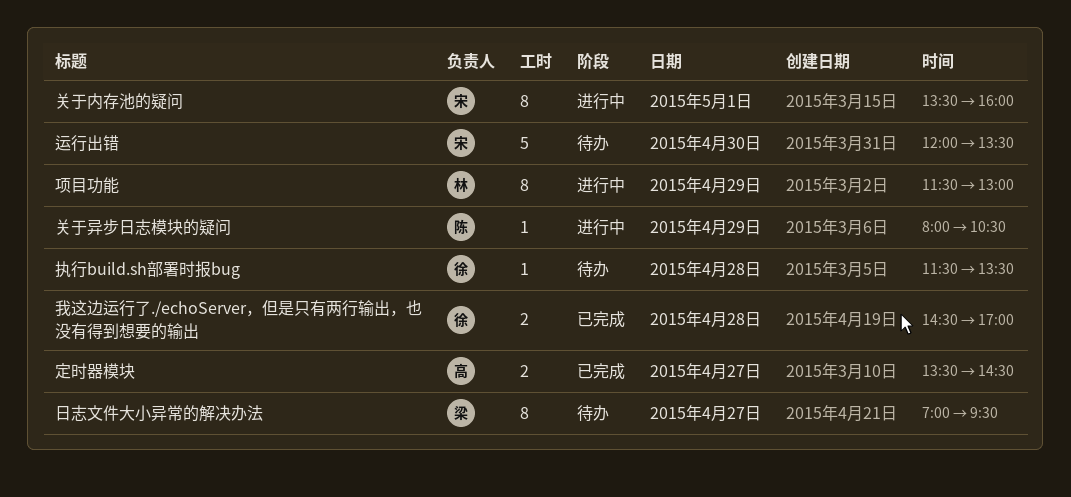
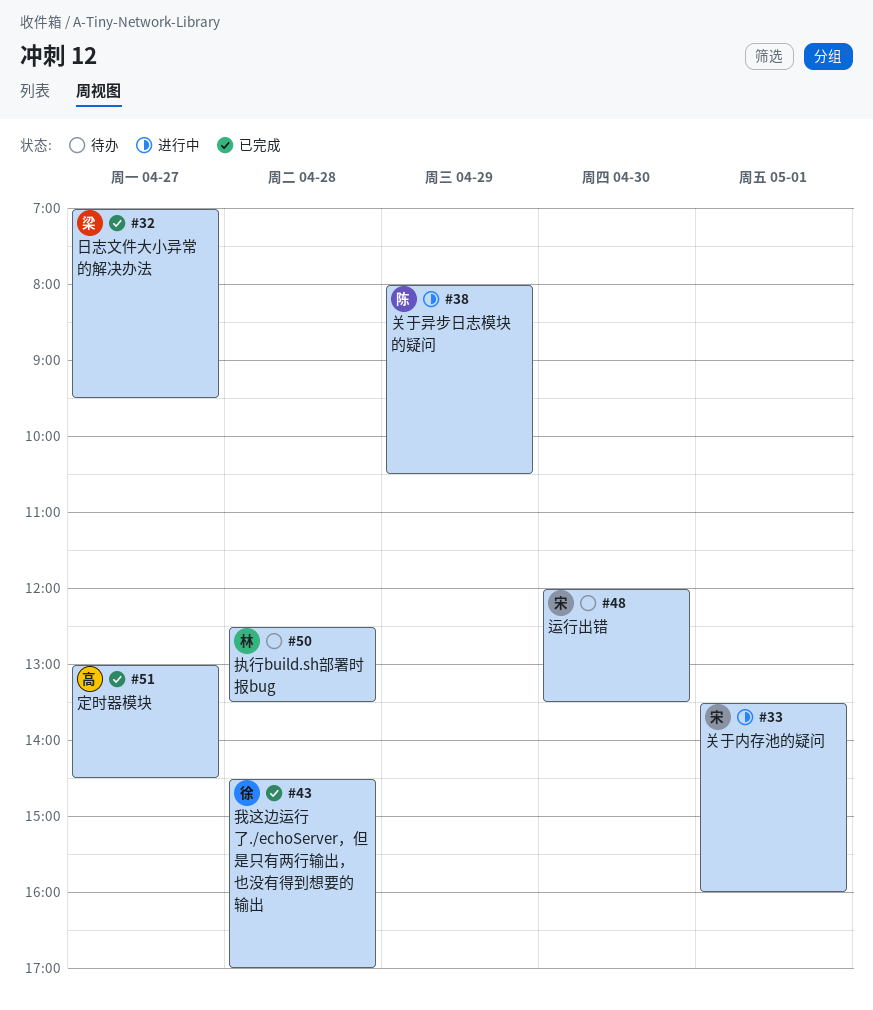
定时器模块, begins: 13:30 -> 13:00
执行build.sh部署时报bug, owner: 徐 -> 林
执行build.sh部署时报bug, begins: 11:30 -> 12:30
日志文件大小异常的解决办法, status: 待办 -> 已完成
项目功能: present -> none

